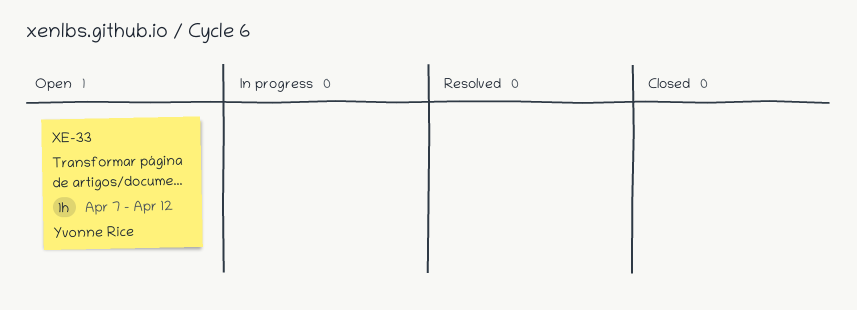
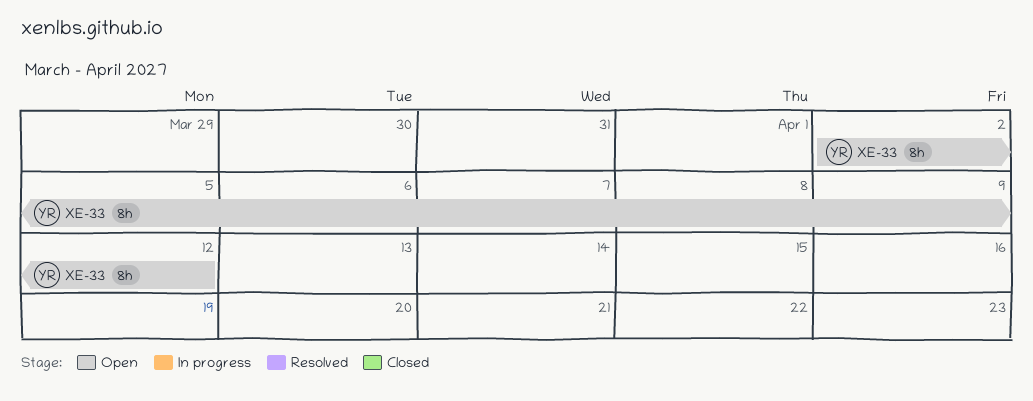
XE-33, estimate: 1h -> 8h
XE-33, start: Apr 7 -> Apr 2

